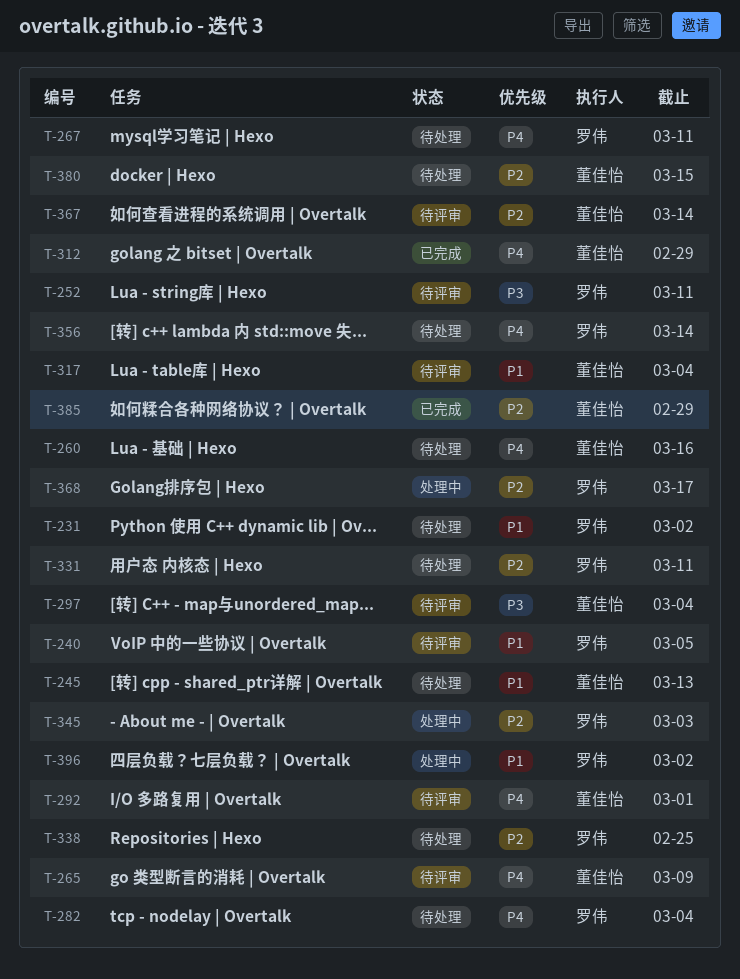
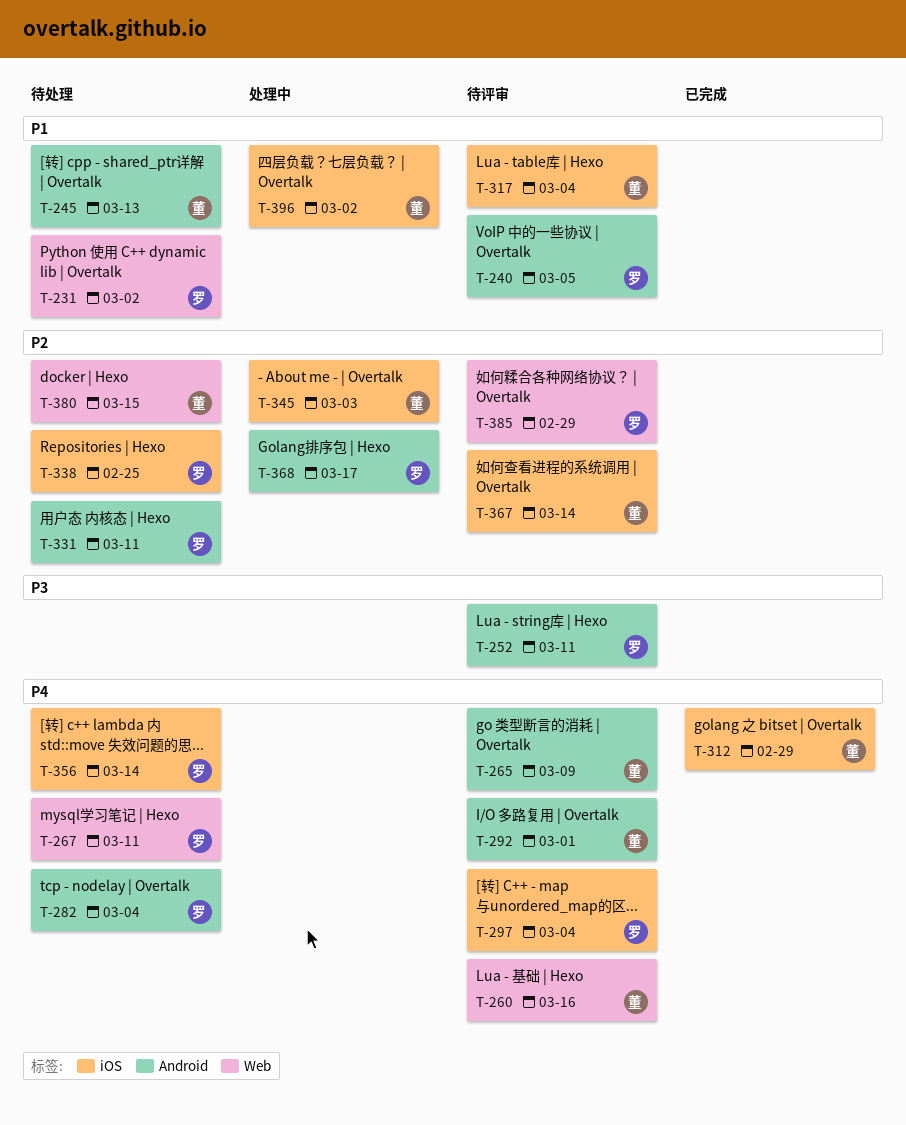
T-260, status: 待处理 -> 待评审
T-297, owner: 董佳怡 -> 罗伟
T-297, priority: P3 -> P4
T-345, owner: 罗伟 -> 董佳怡
T-385, status: 已完成 -> 待评审
T-385, owner: 董佳怡 -> 罗伟
T-396, owner: 罗伟 -> 董佳怡

